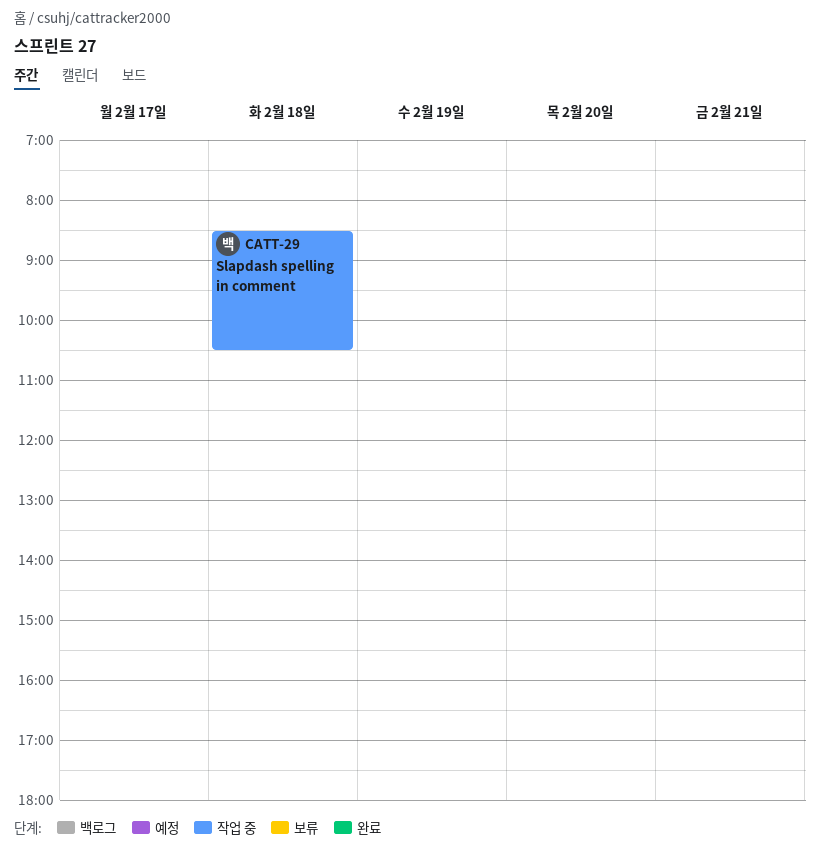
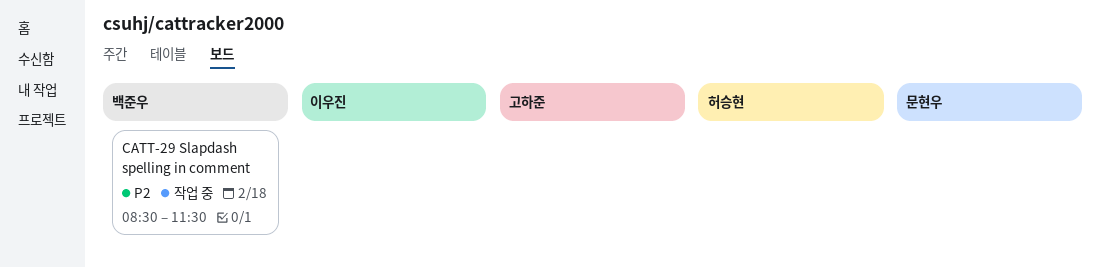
CATT-29, ends: 10:30 -> 11:30

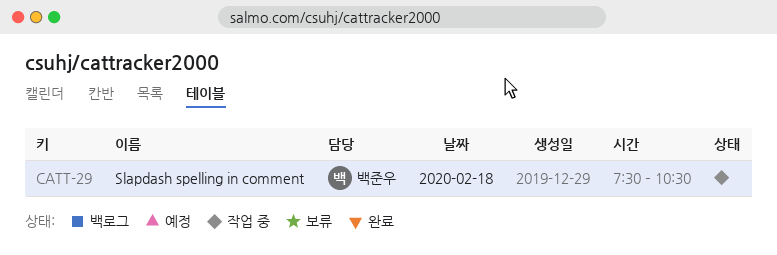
CATT-29, begins: 08:30 -> 07:30
CATT-29, ends: 11:30 -> 10:30

